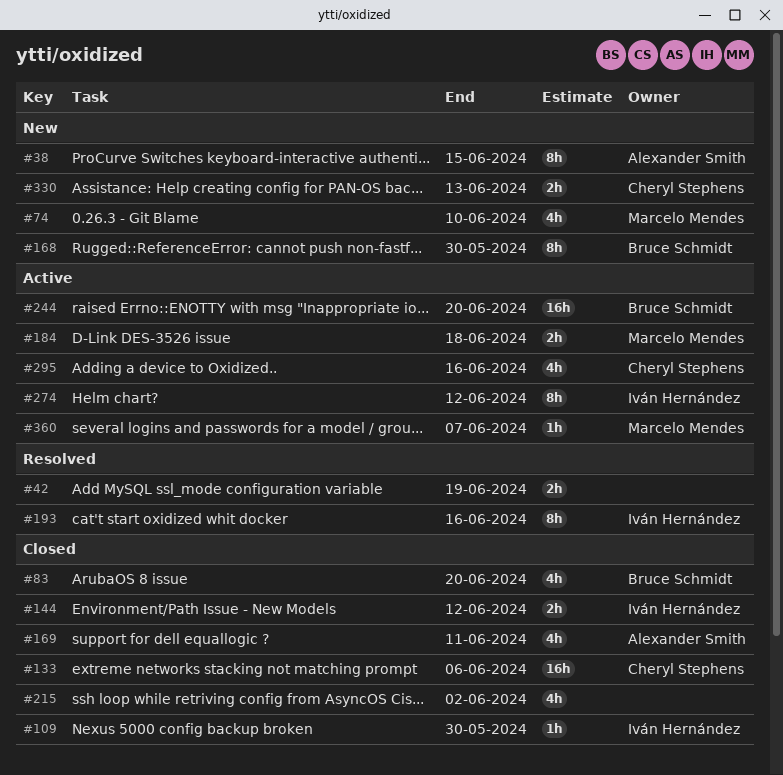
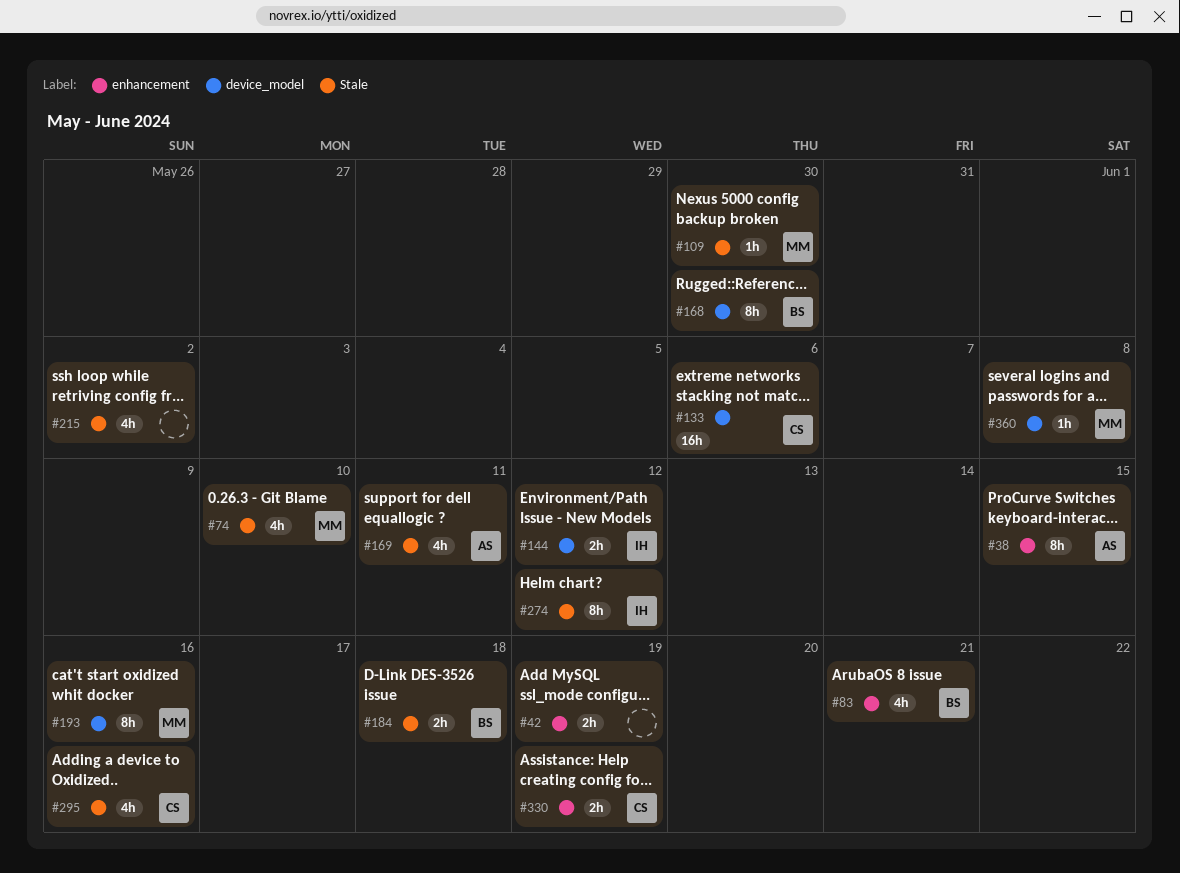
#83, due: Jun 20 -> Jun 21
#109, owner: Iván Hernández -> Marcelo Mendes
#184, owner: Marcelo Mendes -> Bruce Schmidt
#193, owner: Iván Hernández -> Marcelo Mendes
#244: present -> none
#330, due: Jun 13 -> Jun 19
#360, due: Jun 7 -> Jun 8

